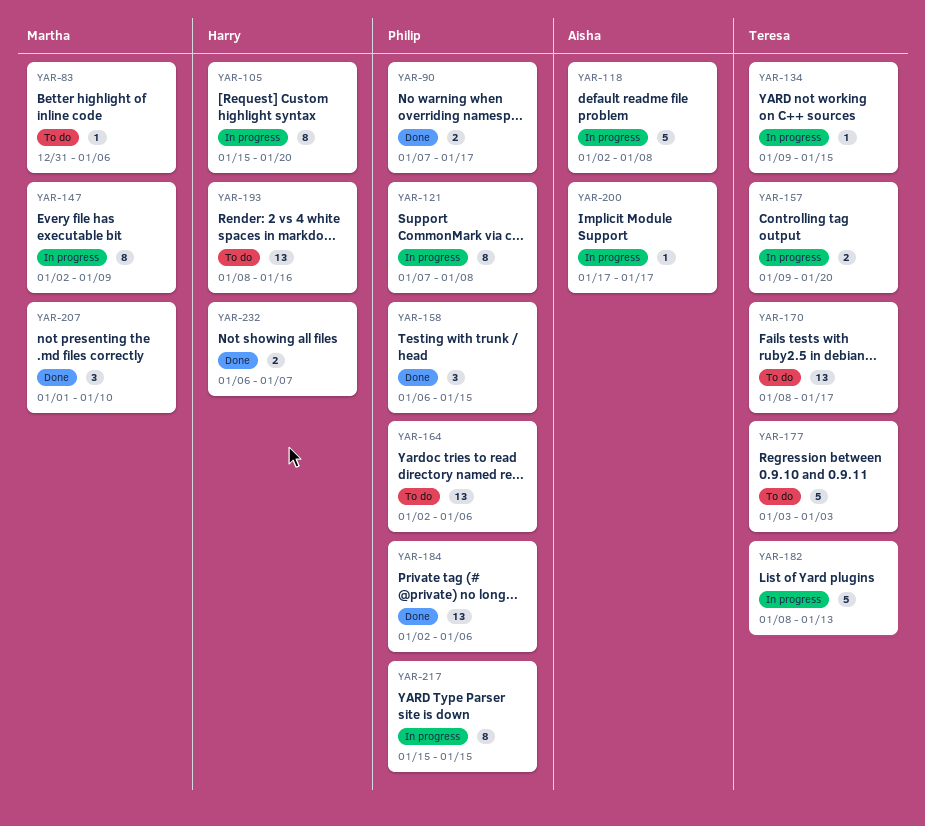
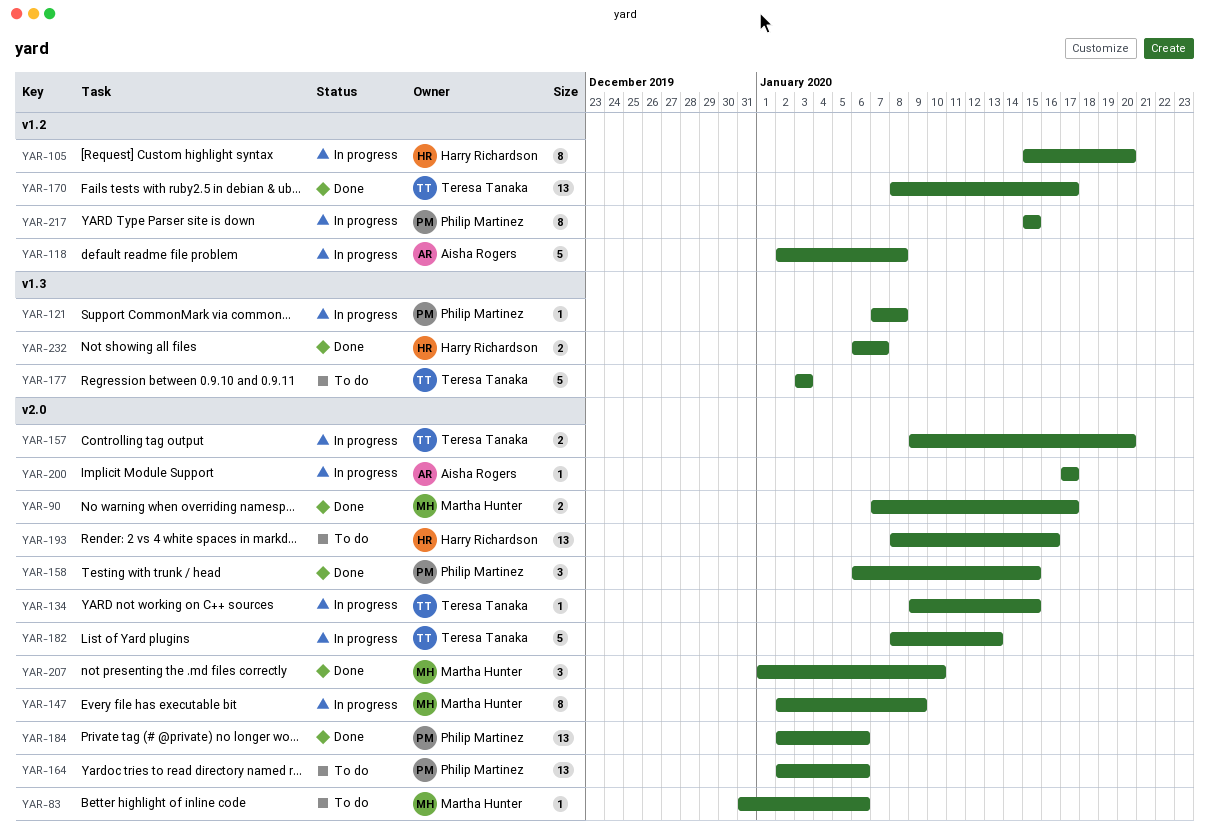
YAR-90, owner: Philip Martinez -> Martha Hunter
YAR-121, estimate: 8 -> 1
YAR-170, status: To do -> Done

